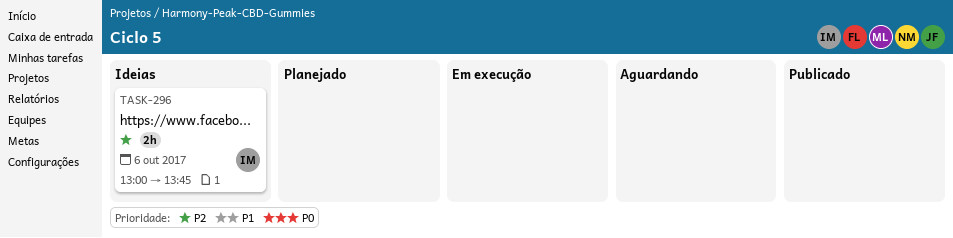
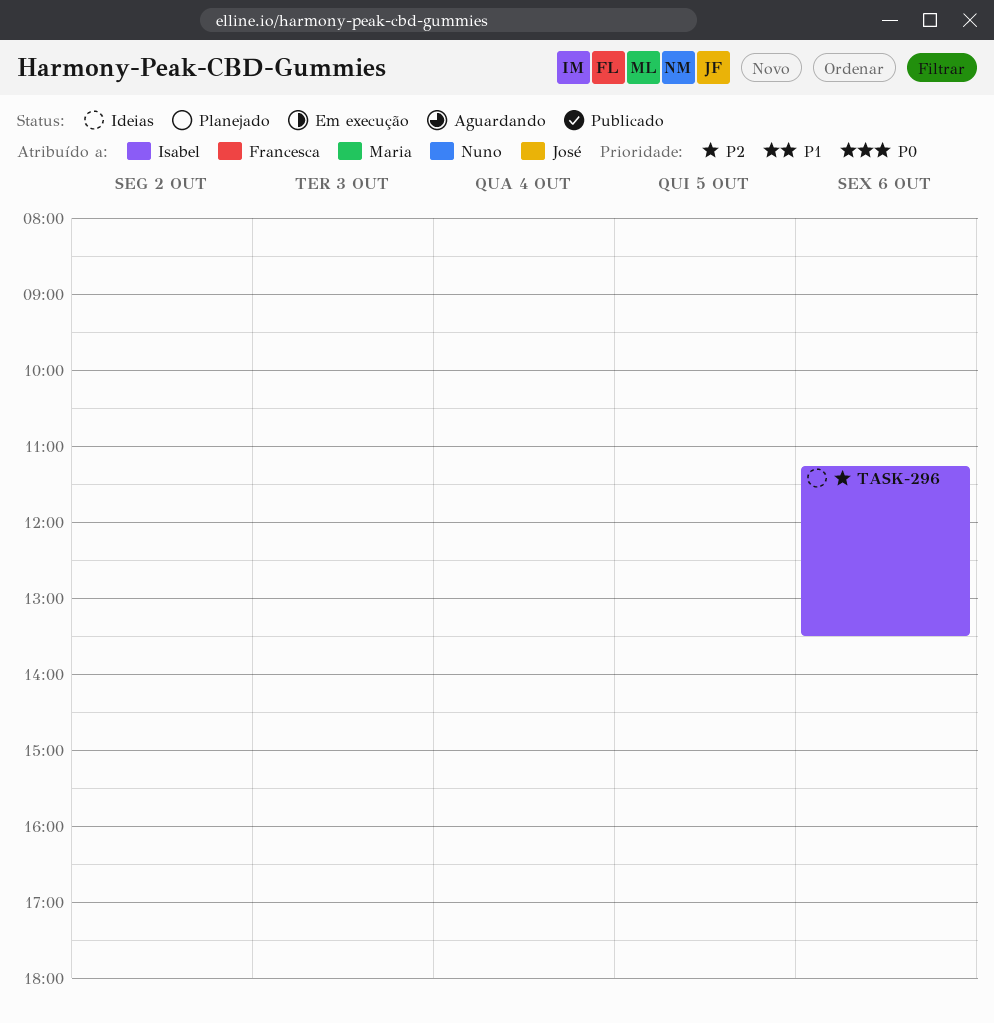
TASK-296, begins: 13:00 -> 11:15
TASK-296, ends: 13:45 -> 13:30

